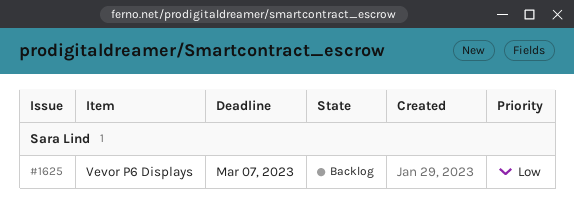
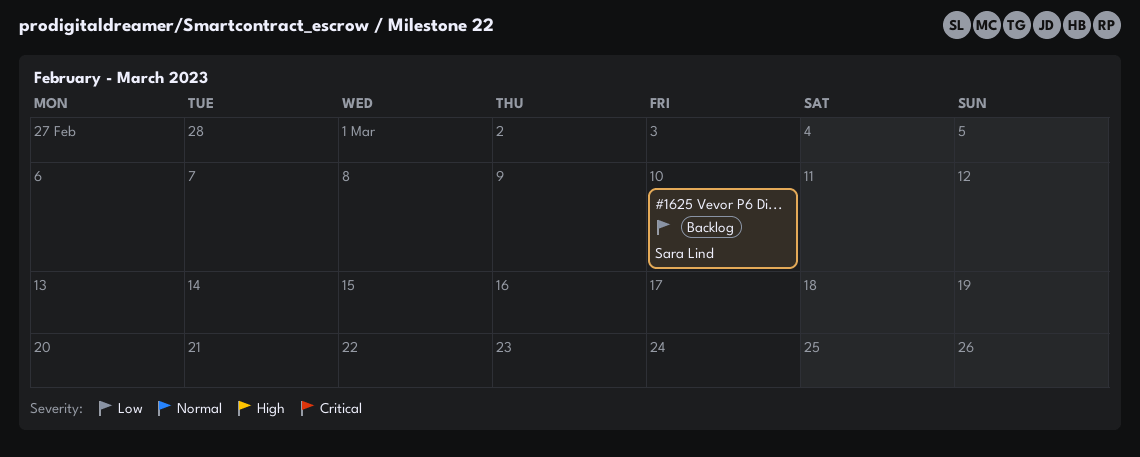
#1625, due: Mar 7 -> Mar 10

